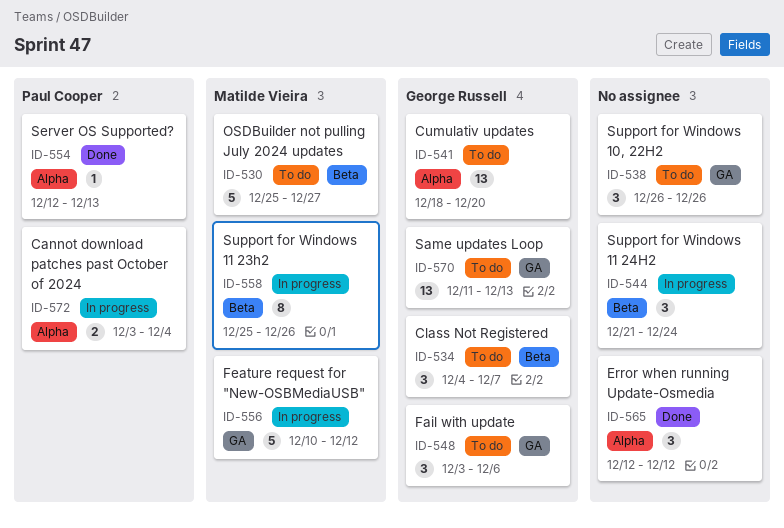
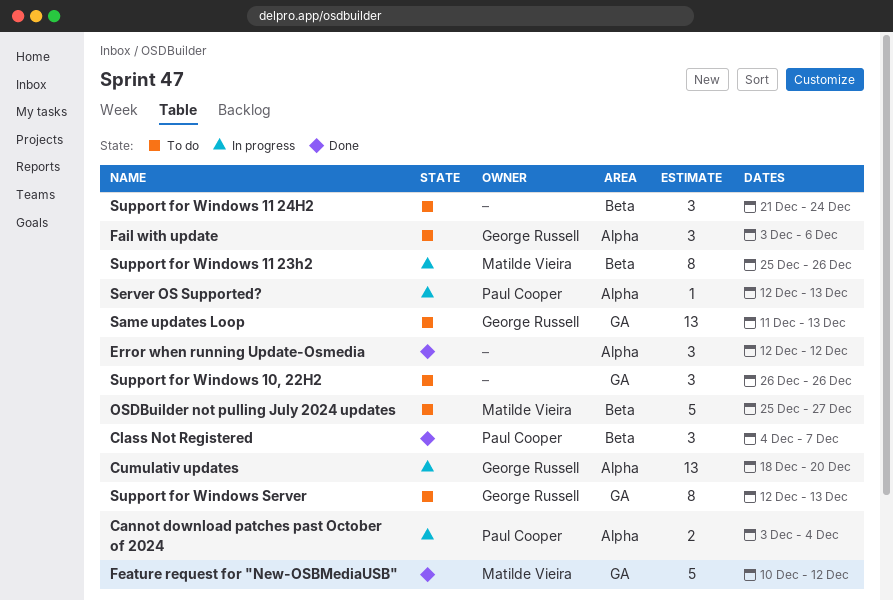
Class Not Registered, status: To do -> Done
Class Not Registered, owner: George Russell -> Paul Cooper
Cumulativ updates, status: To do -> In progress
Fail with update, label: GA -> Alpha
Feature request for "New-OSBMediaUSB", status: In progress -> Done
Server OS Supported?, status: Done -> In progress
Support for Windows 11 24H2, status: In progress -> To do
Support for Windows Server: none -> present

